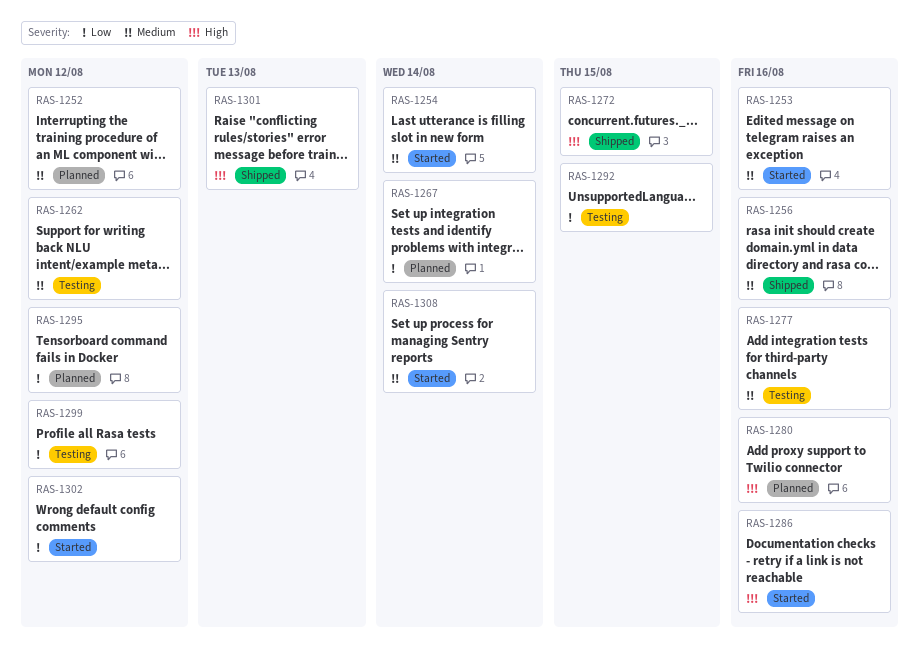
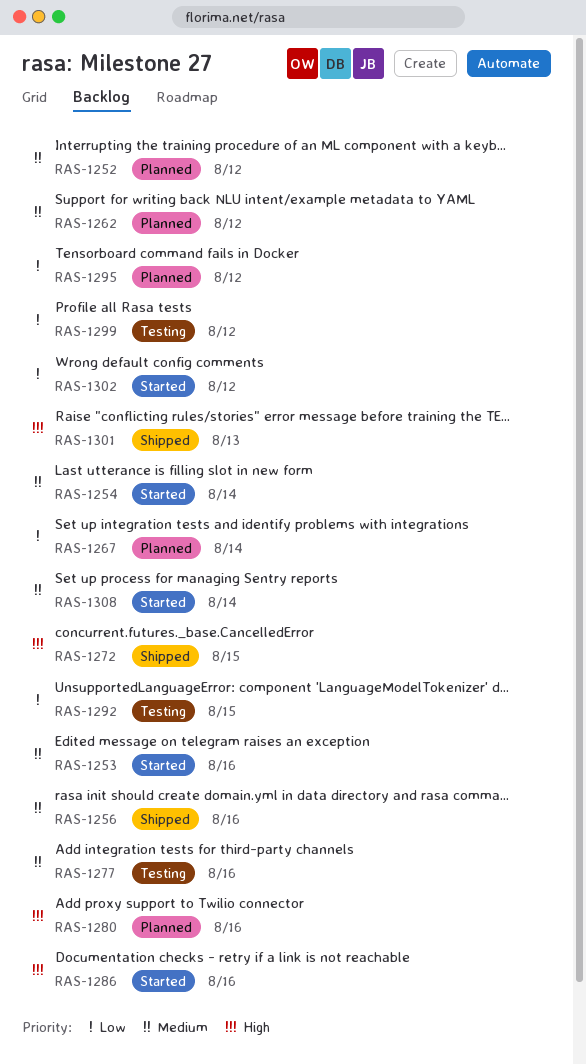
RAS-1262, status: Testing -> Planned

